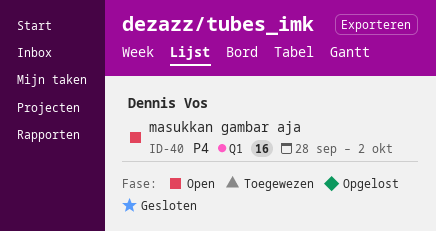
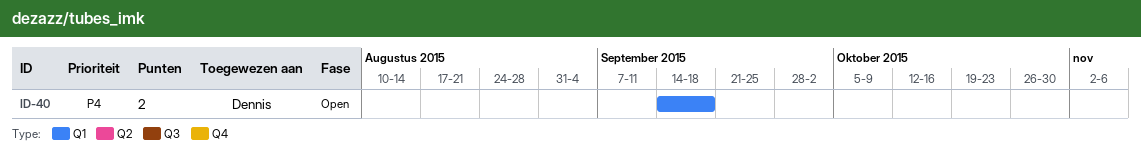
ID-40, estimate: 16 -> 2
ID-40, start: Sep 28 -> Sep 14
ID-40, due: Oct 2 -> Sep 18

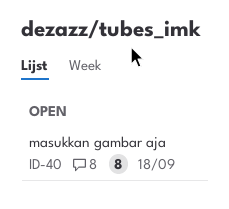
ID-40, estimate: 2 -> 8

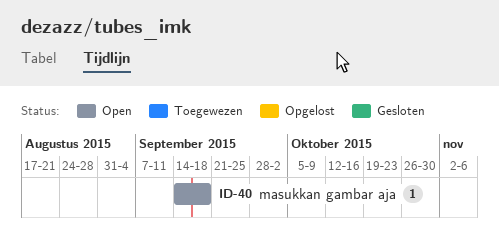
ID-40, estimate: 8 -> 1

